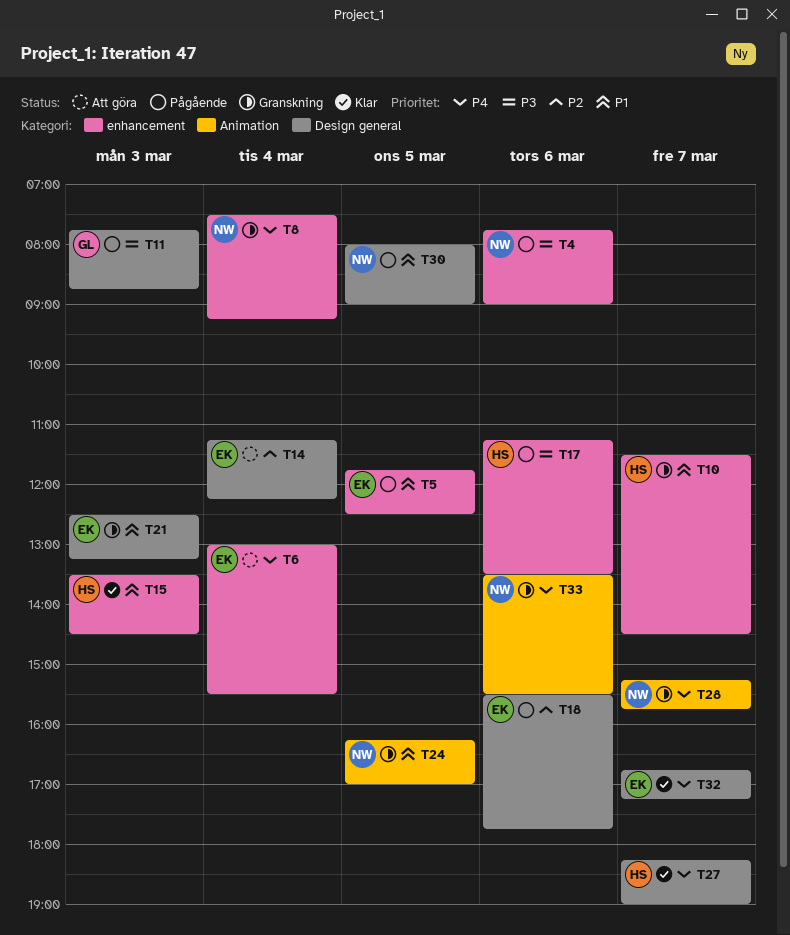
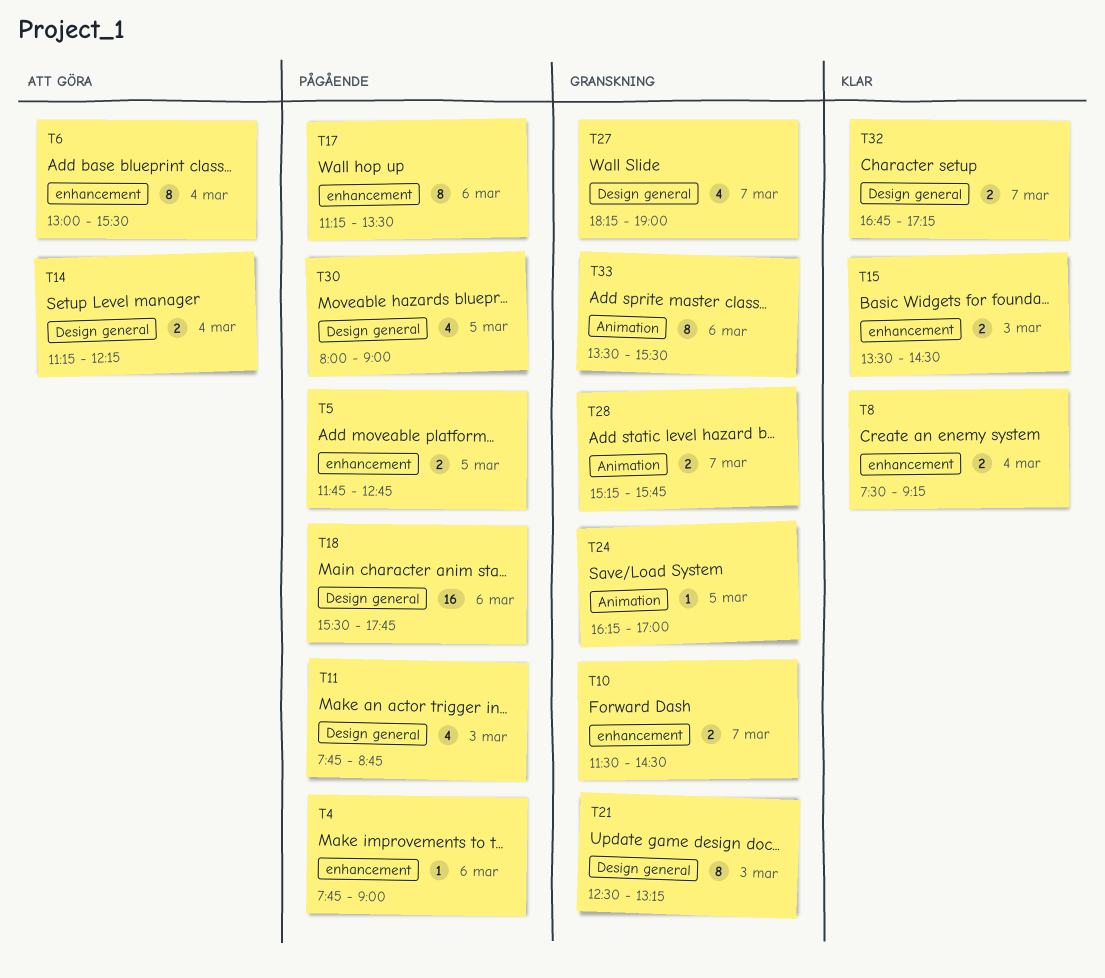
T5, ends: 12:30 -> 12:45
T8, status: Granskning -> Klar
T27, status: Klar -> Granskning

